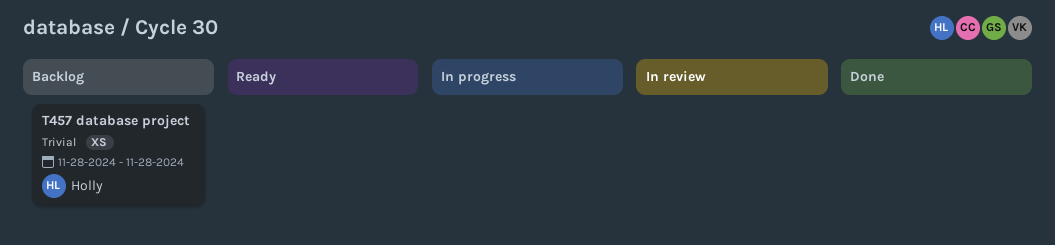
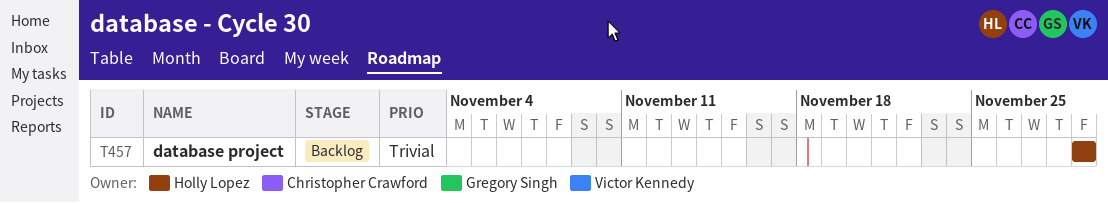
T457, start: Nov 28 -> Nov 29
T457, due: Nov 28 -> Nov 29

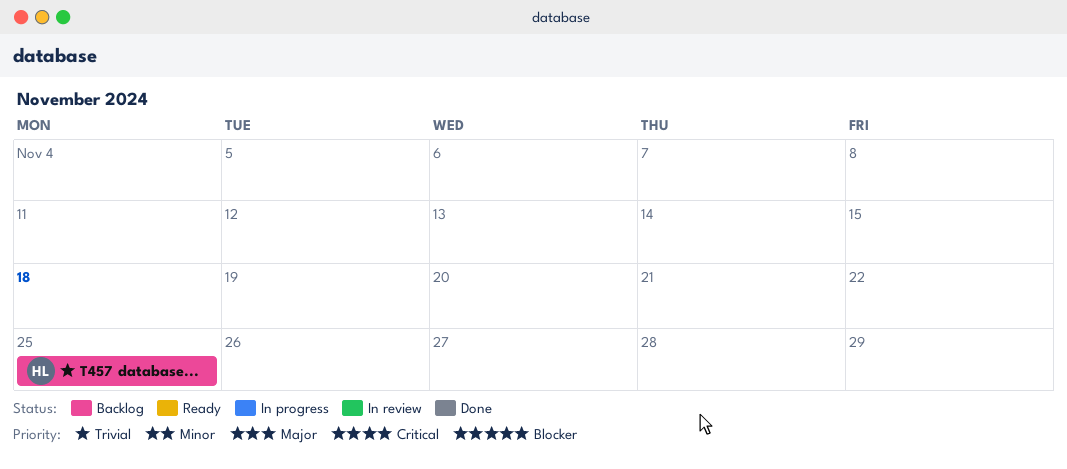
T457, start: Nov 29 -> Nov 25
T457, due: Nov 29 -> Nov 25

